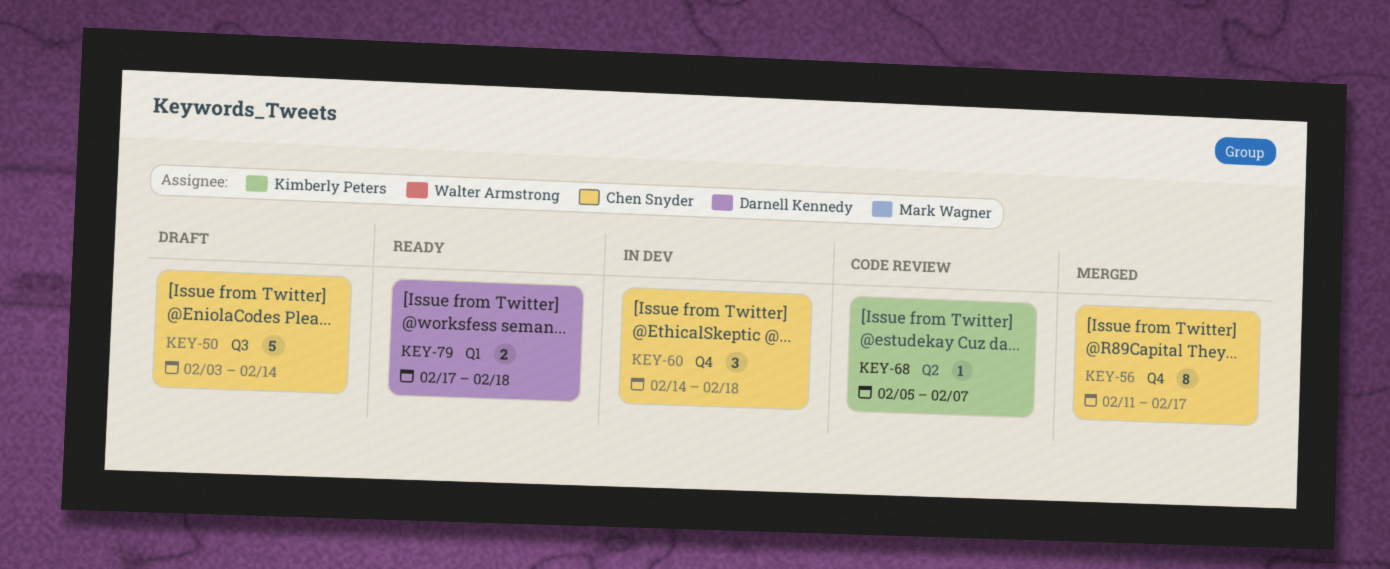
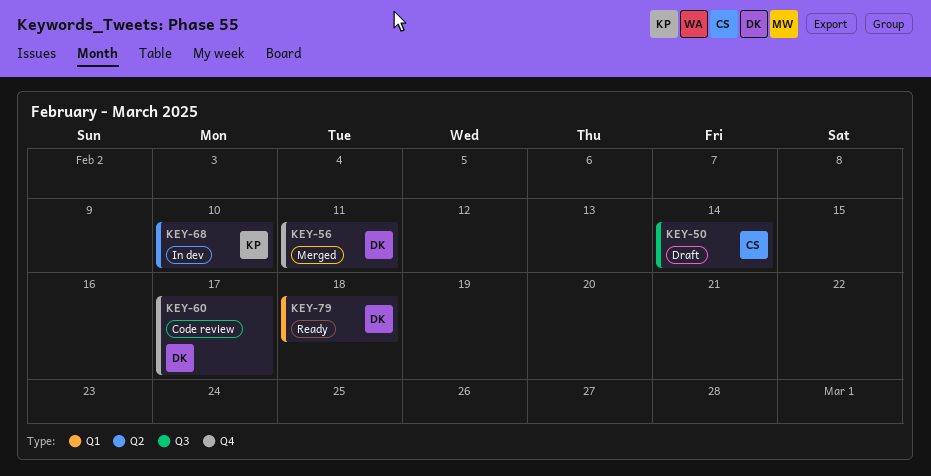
KEY-56, owner: Chen Snyder -> Darnell Kennedy
KEY-56, due: Feb 17 -> Feb 11
KEY-60, status: In dev -> Code review
KEY-60, owner: Chen Snyder -> Darnell Kennedy
KEY-60, due: Feb 18 -> Feb 17
KEY-68, status: Code review -> In dev
KEY-68, due: Feb 7 -> Feb 10

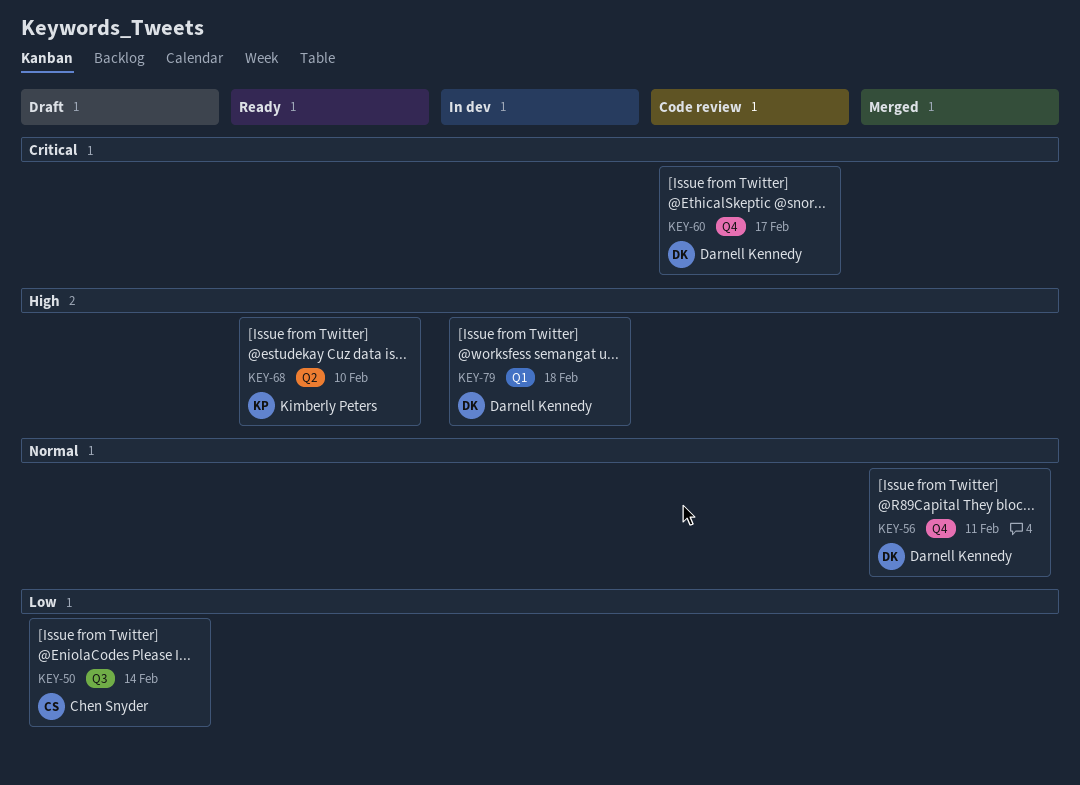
KEY-68, status: In dev -> Ready
KEY-79, status: Ready -> In dev

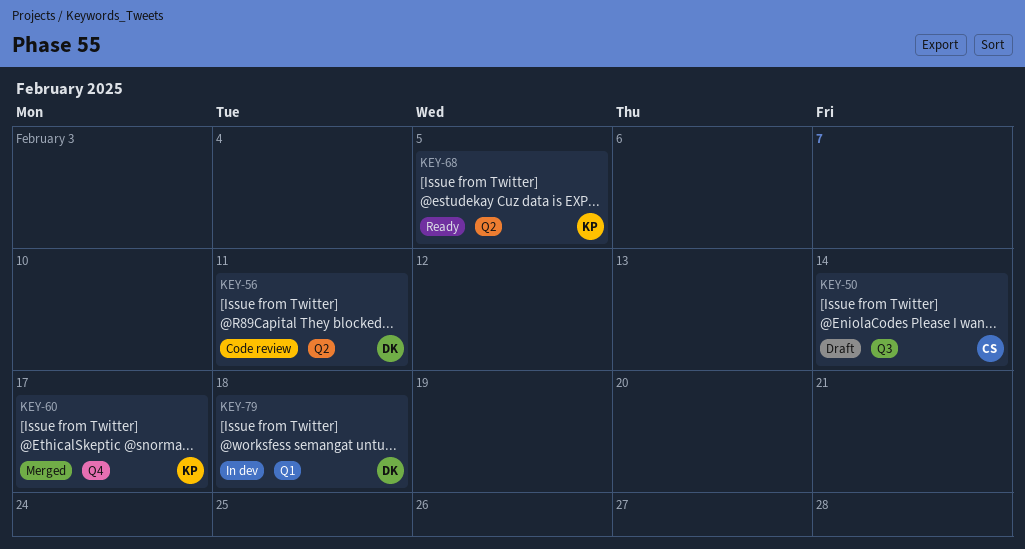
KEY-56, status: Merged -> Code review
KEY-56, label: Q4 -> Q2
KEY-60, status: Code review -> Merged
KEY-60, owner: Darnell Kennedy -> Kimberly Peters
KEY-68, due: Feb 10 -> Feb 5

